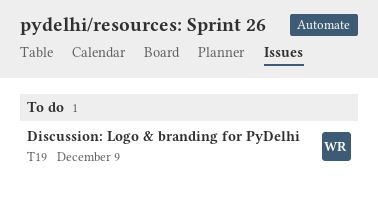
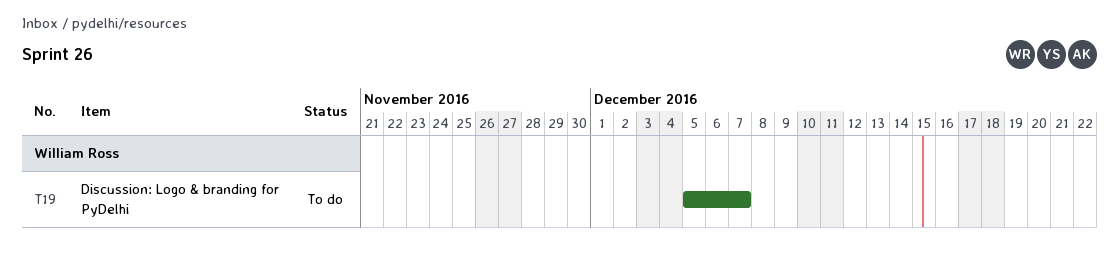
T19, due: Dec 9 -> Dec 7

